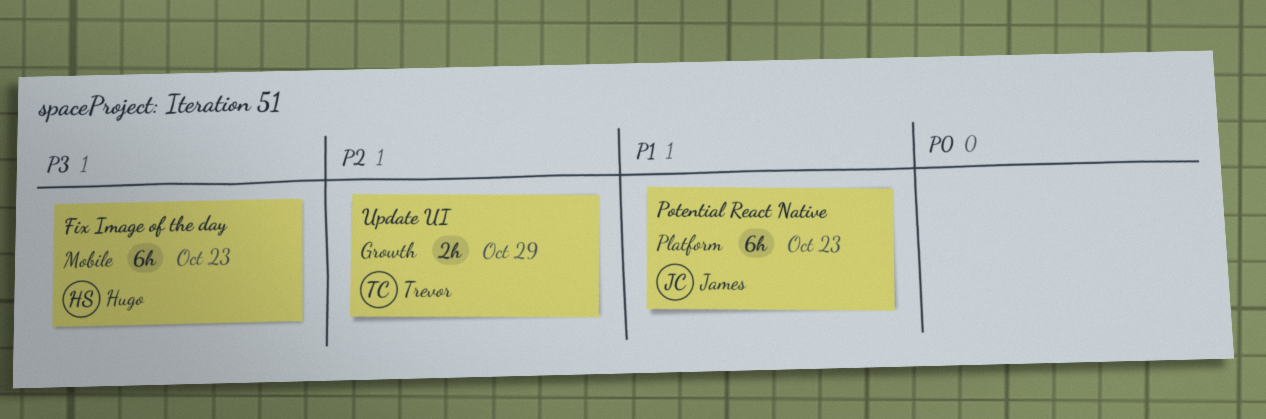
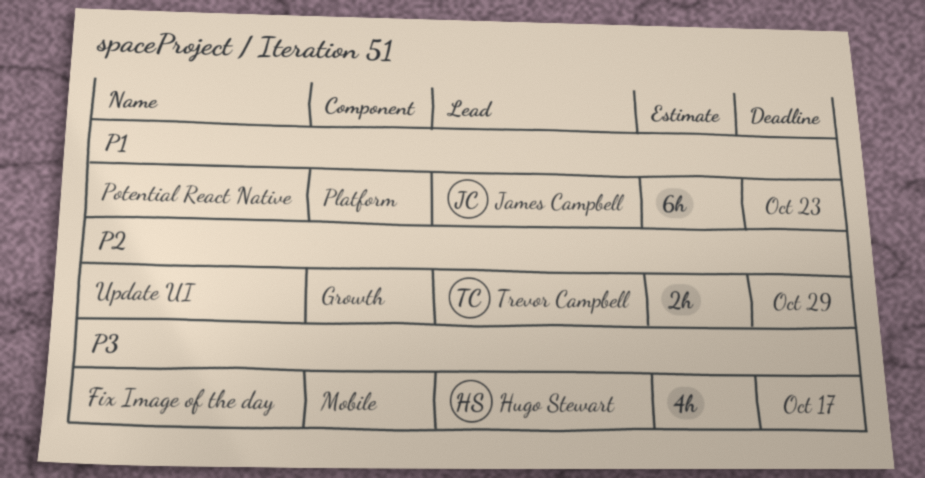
Fix Image of the day, estimate: 6h -> 4h
Fix Image of the day, due: Oct 23 -> Oct 17

